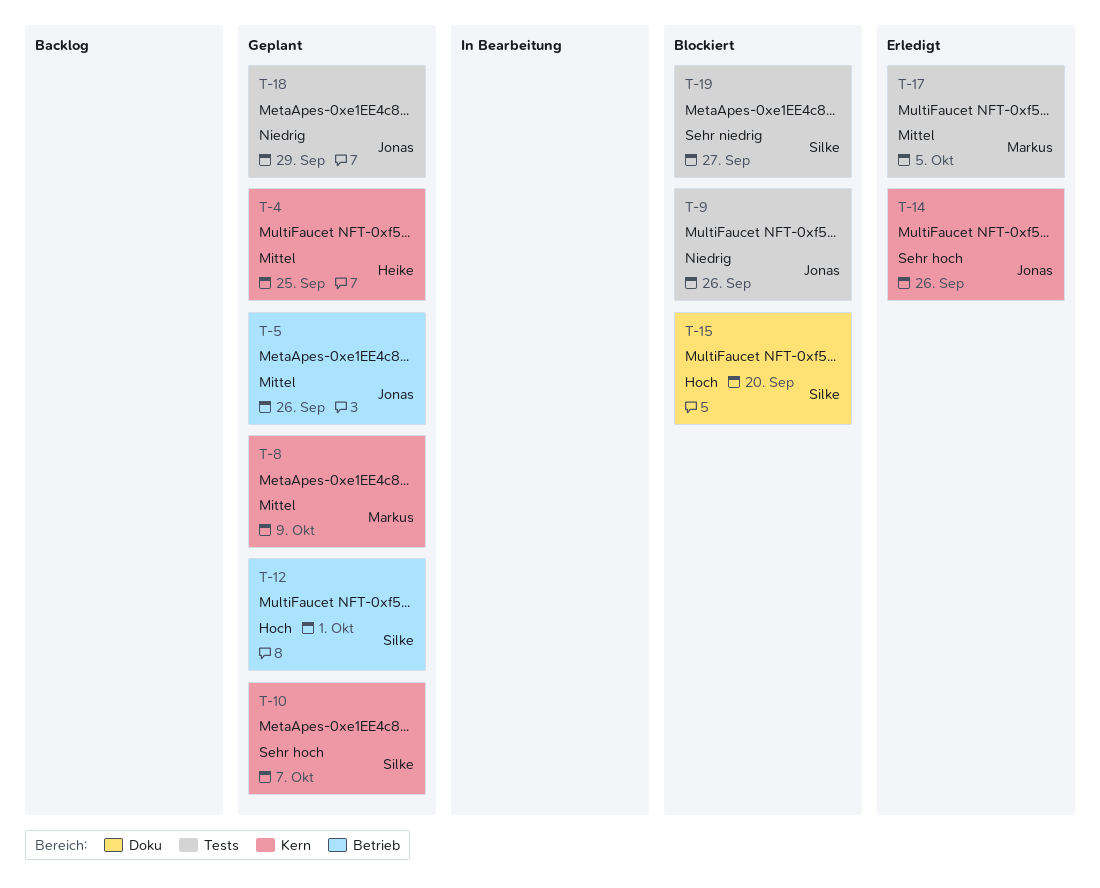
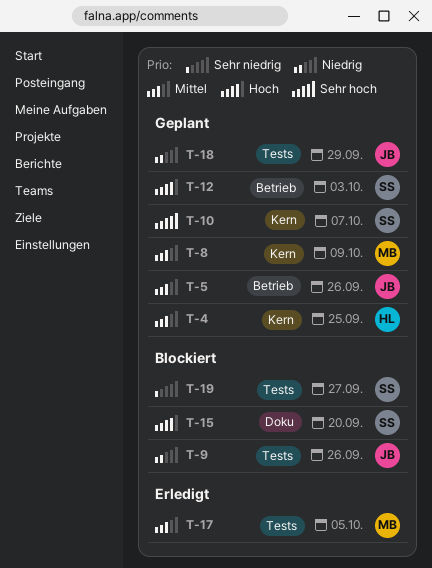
T-12, due: Oct 1 -> Oct 3
T-14: present -> none

